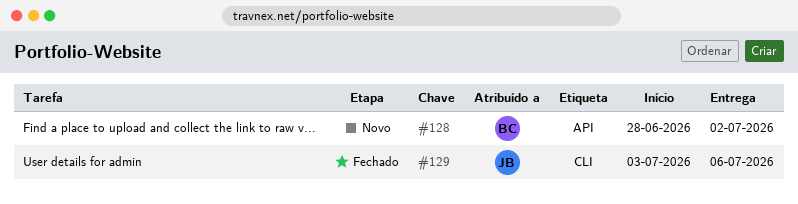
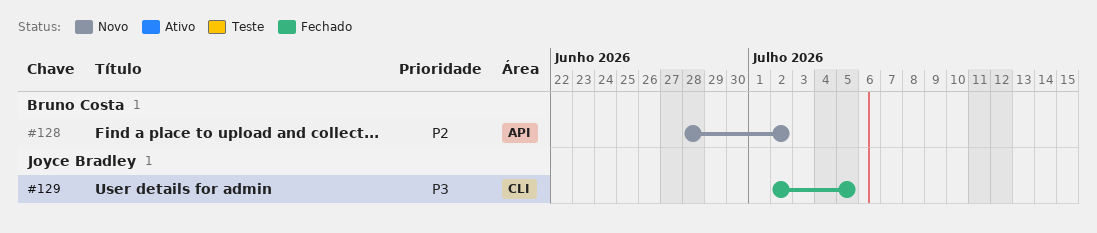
#129, start: Jul 3 -> Jul 2
#129, due: Jul 6 -> Jul 5

